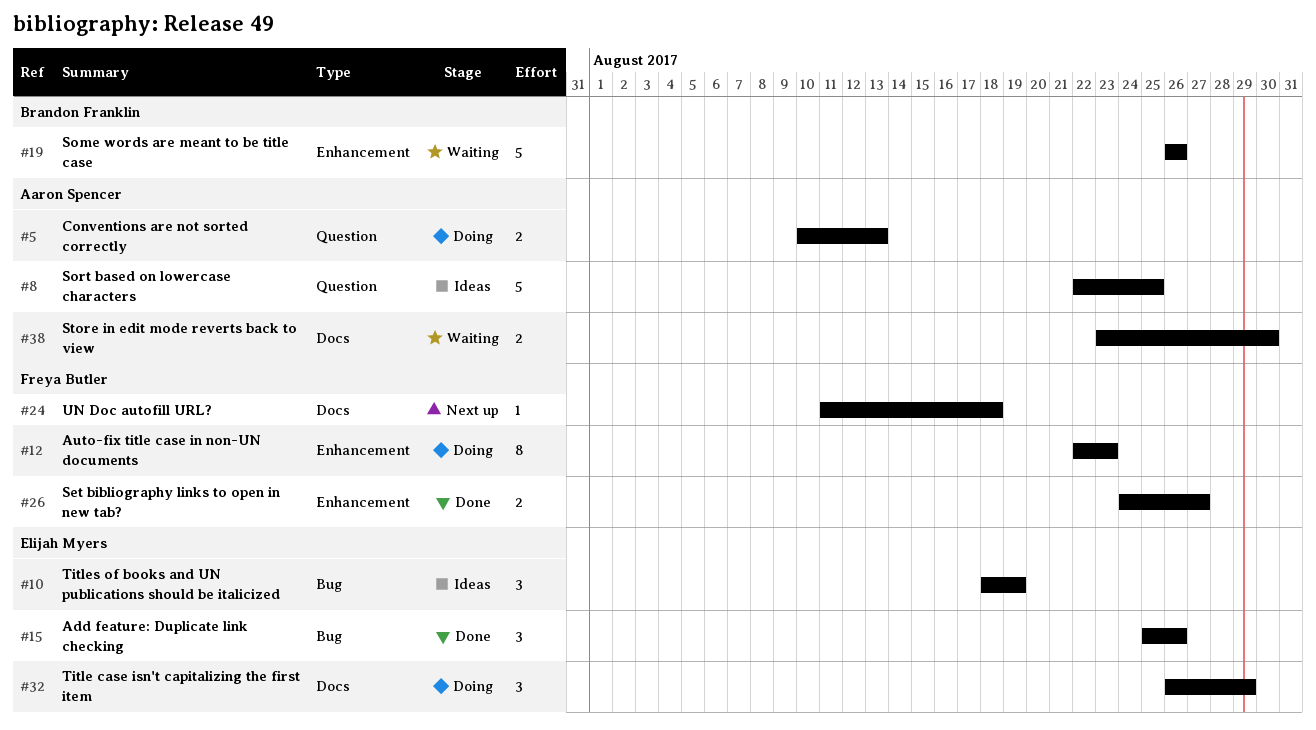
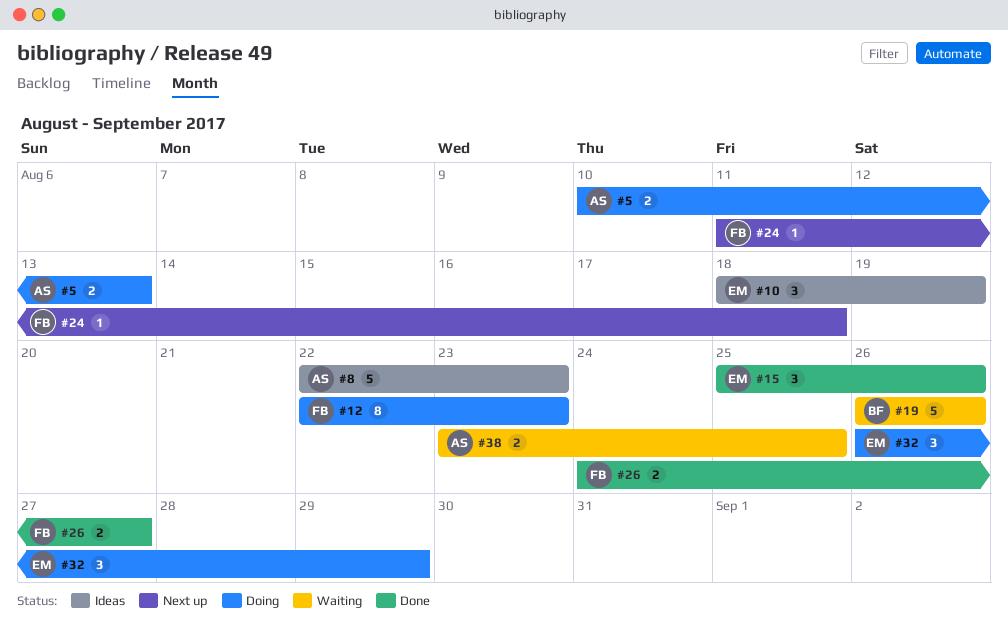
#8, due: Aug 25 -> Aug 23
#38, due: Aug 30 -> Aug 25

